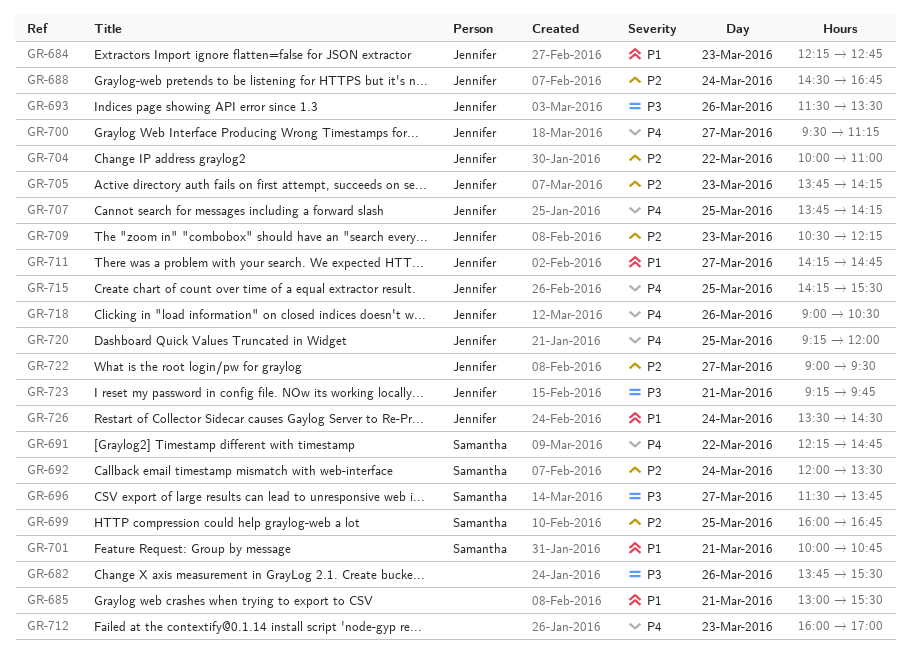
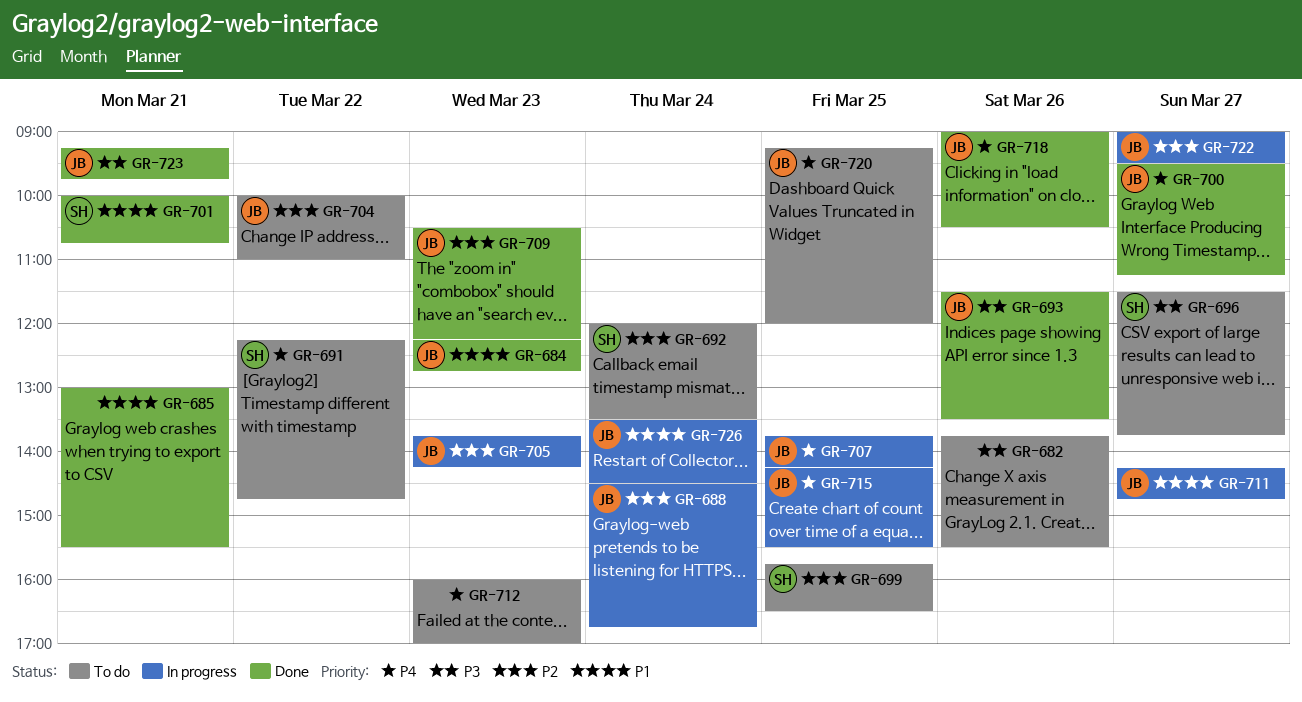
GR-699, begins: 16:00 -> 15:45
GR-699, ends: 16:45 -> 16:30

